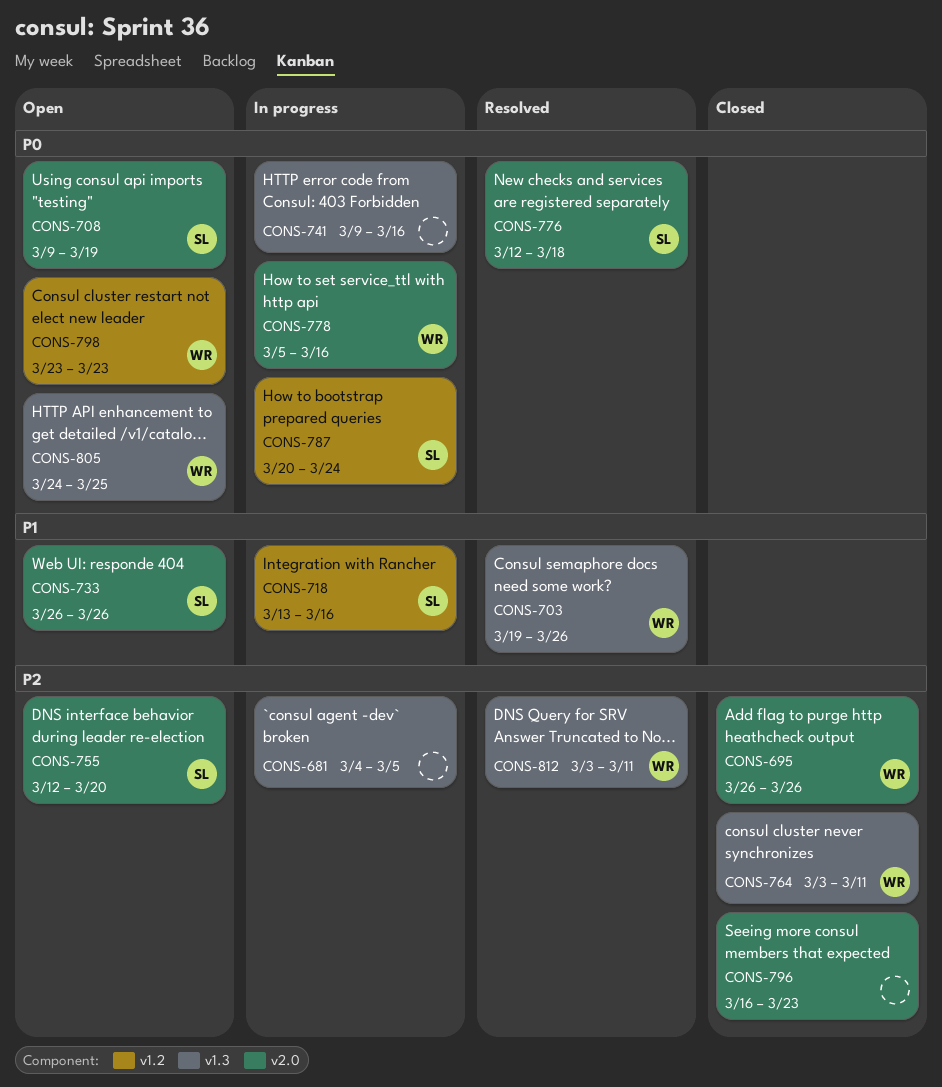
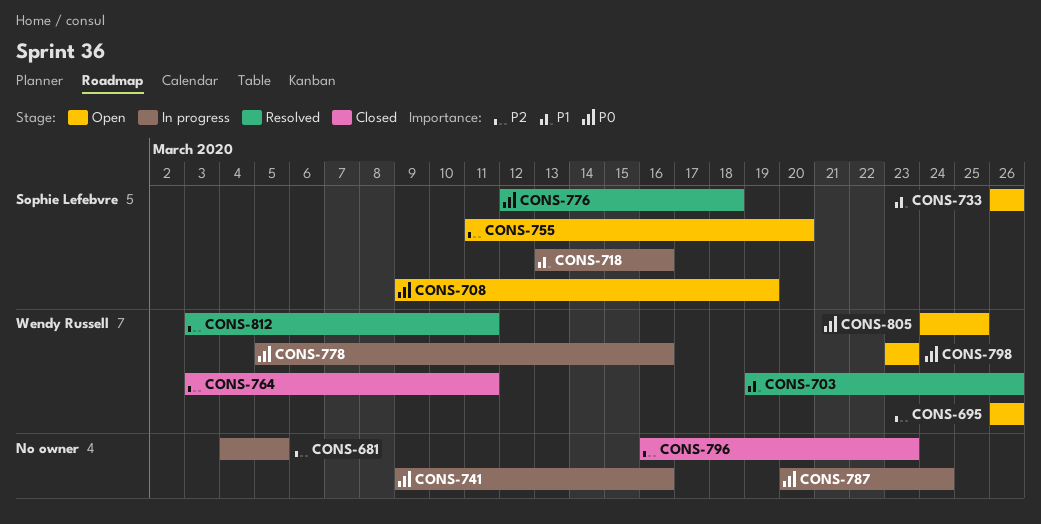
CONS-695, status: Closed -> Open
CONS-755, start: Mar 12 -> Mar 11
CONS-787, owner: Sophie Lefebvre -> none

